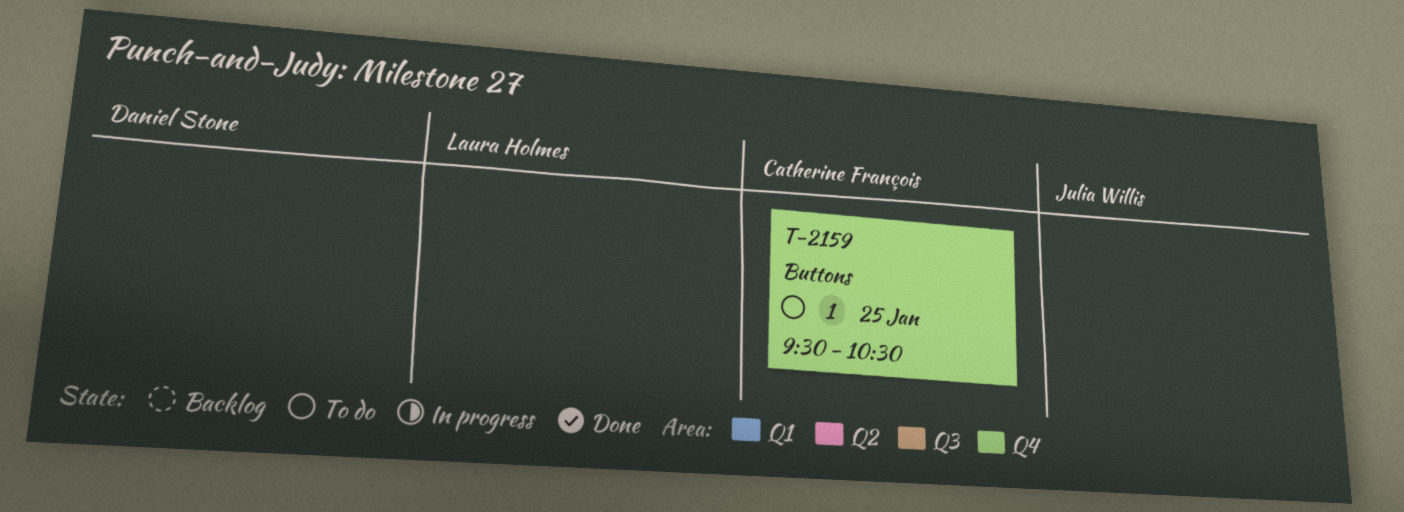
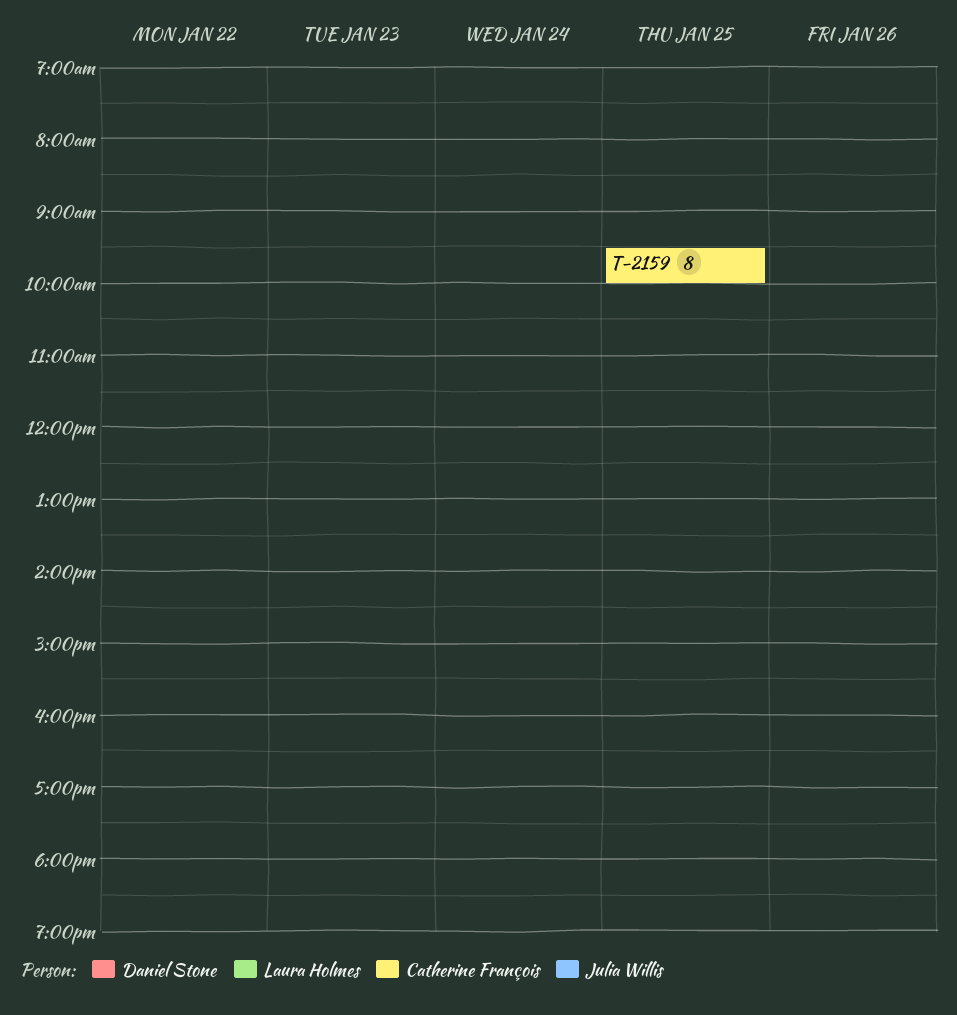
T-2159, estimate: 1 -> 8
T-2159, ends: 10:30 -> 10:00

